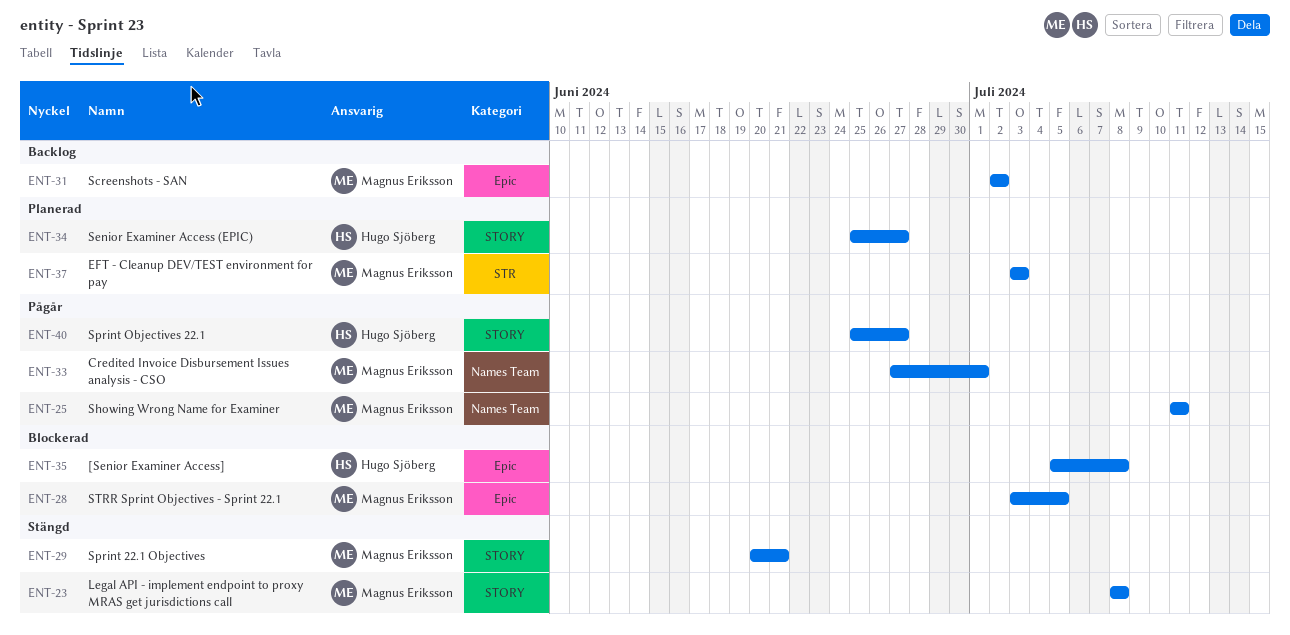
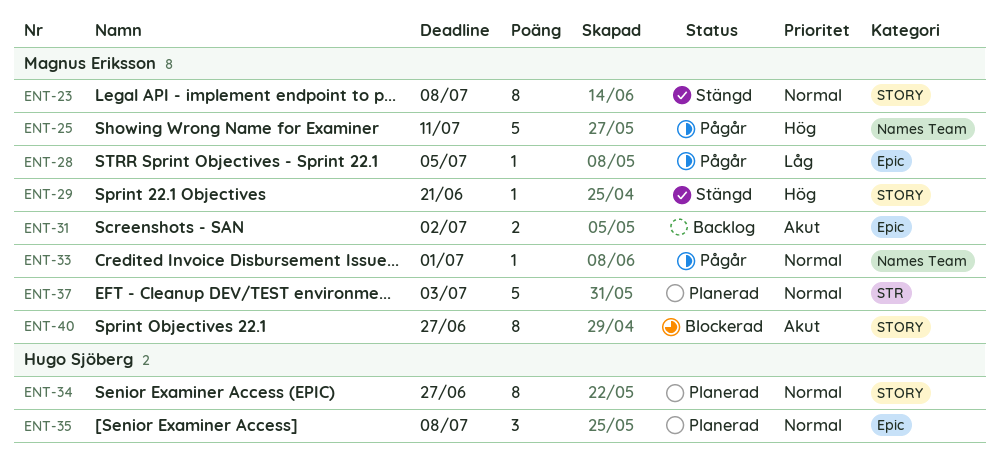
ENT-28, status: Blockerad -> Pågår
ENT-35, status: Blockerad -> Planerad
ENT-40, status: Pågår -> Blockerad
ENT-40, owner: Hugo Sjöberg -> Magnus Eriksson

